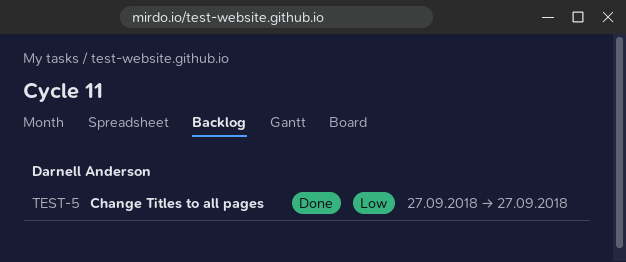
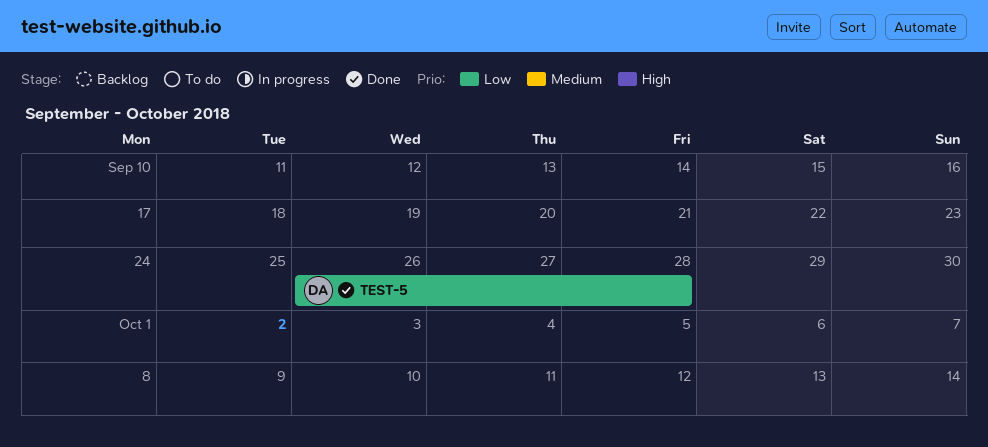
TEST-5, start: Sep 27 -> Sep 26
TEST-5, due: Sep 27 -> Sep 28

